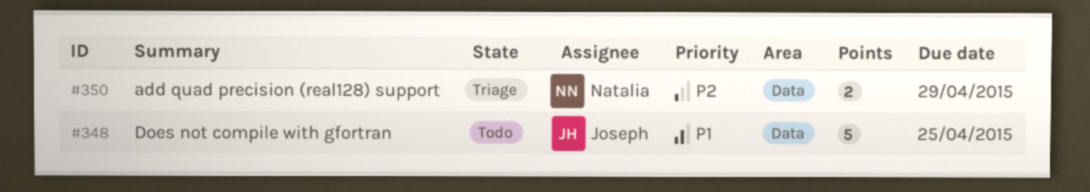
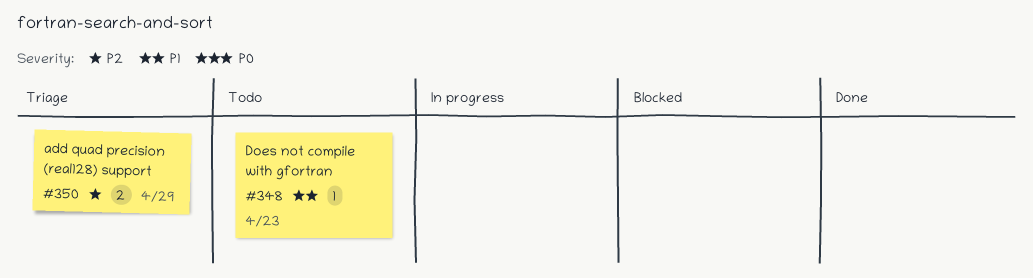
#348, estimate: 5 -> 1
#348, due: Apr 25 -> Apr 23

